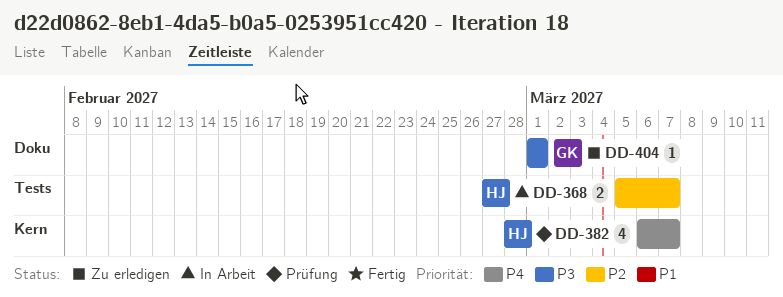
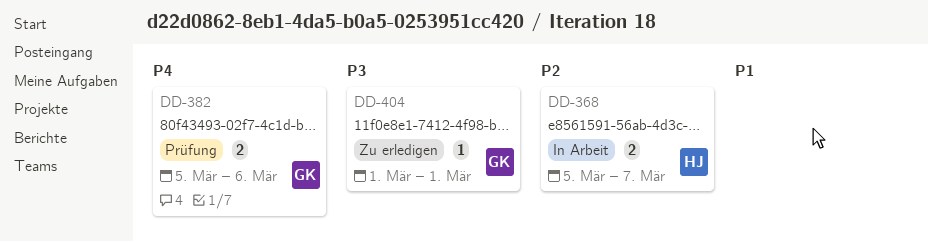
DD-382, owner: HJ -> GK
DD-382, estimate: 4 -> 2
DD-382, start: Mar 6 -> Mar 5
DD-382, due: Mar 7 -> Mar 6

